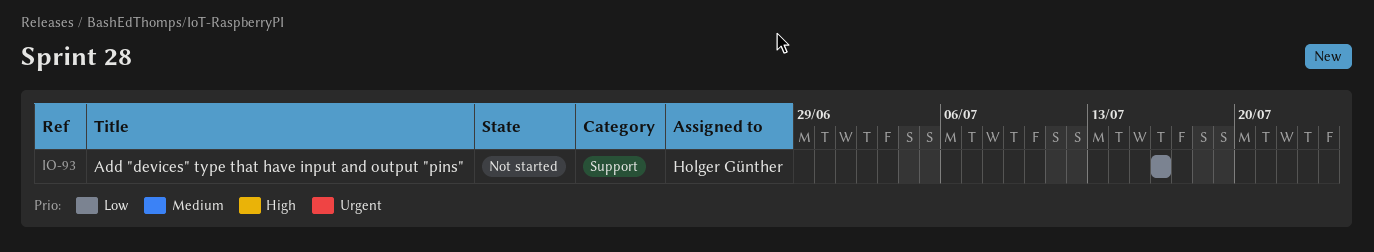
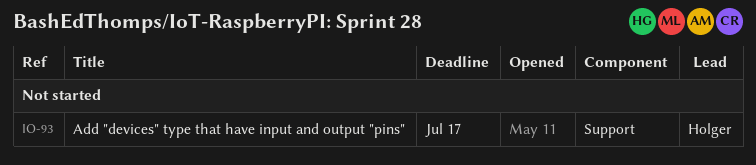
IO-93, due: Jul 16 -> Jul 17

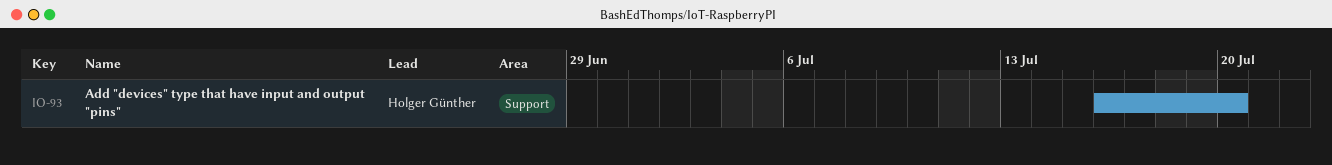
IO-93, due: Jul 17 -> Jul 20

